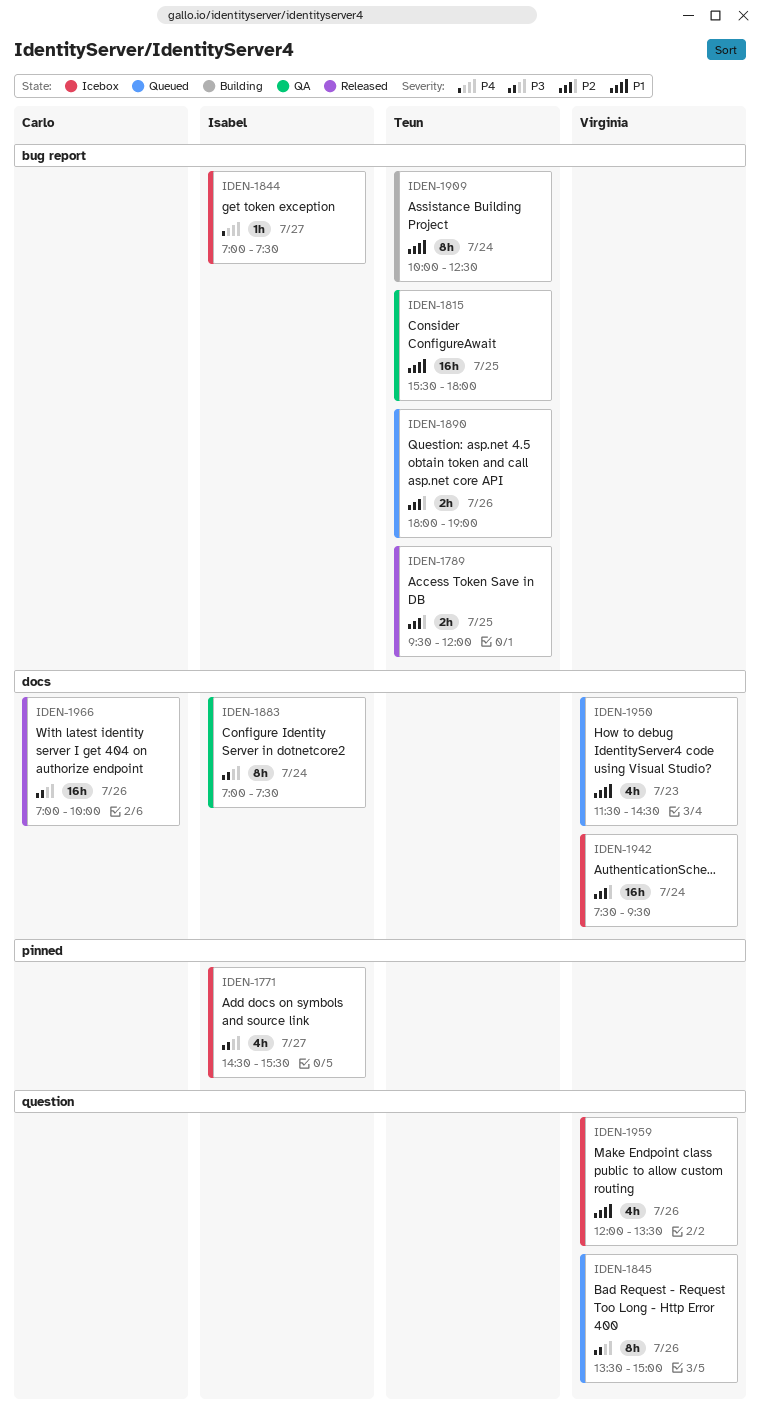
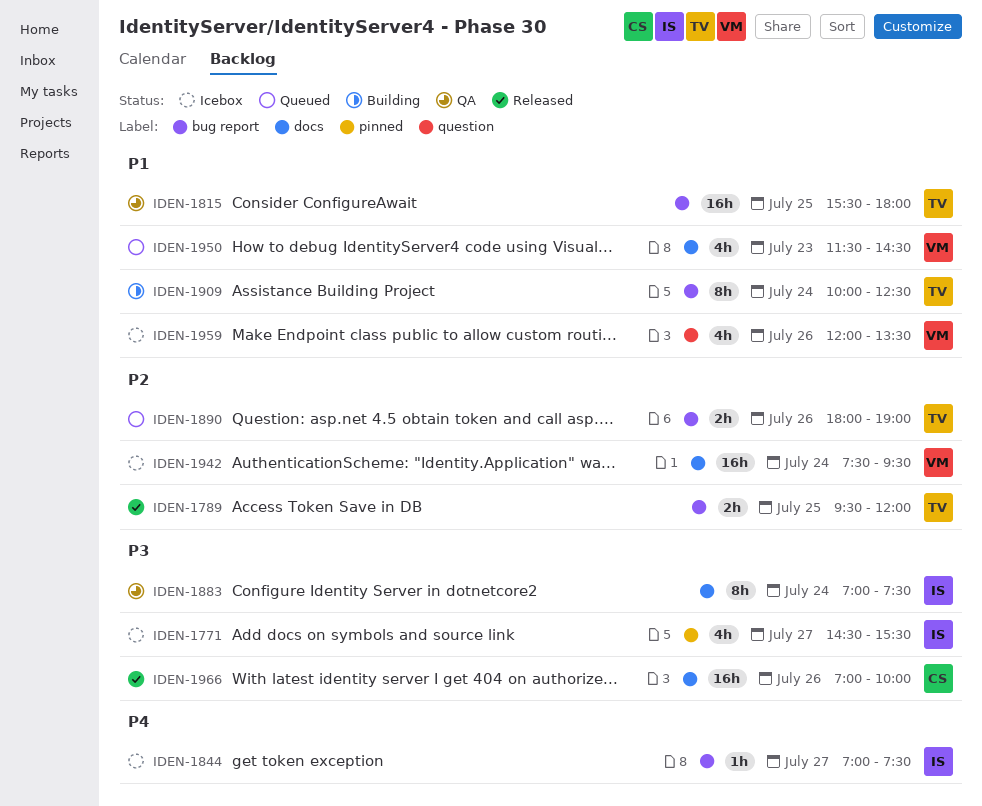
IDEN-1845: present -> none

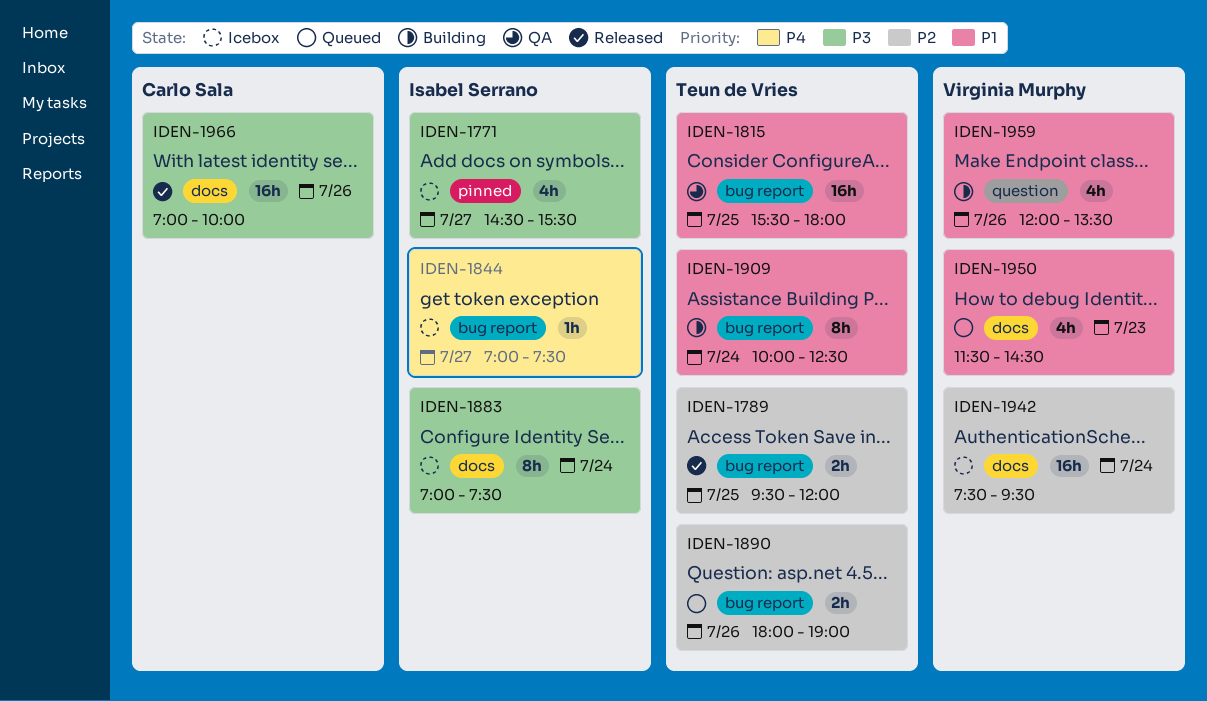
IDEN-1883, status: QA -> Icebox
IDEN-1959, status: Icebox -> Building

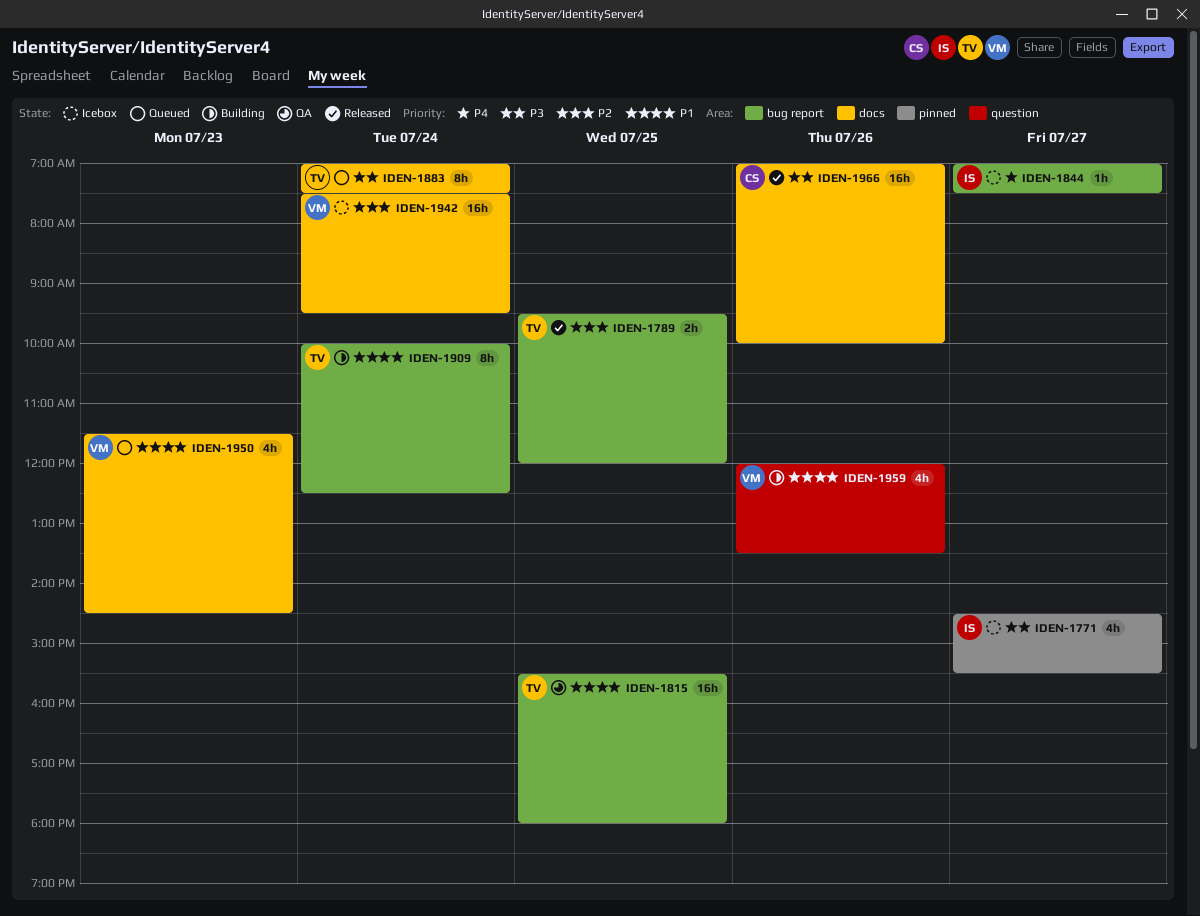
IDEN-1883, status: Icebox -> Queued
IDEN-1883, owner: Isabel Serrano -> Teun de Vries
IDEN-1890: present -> none

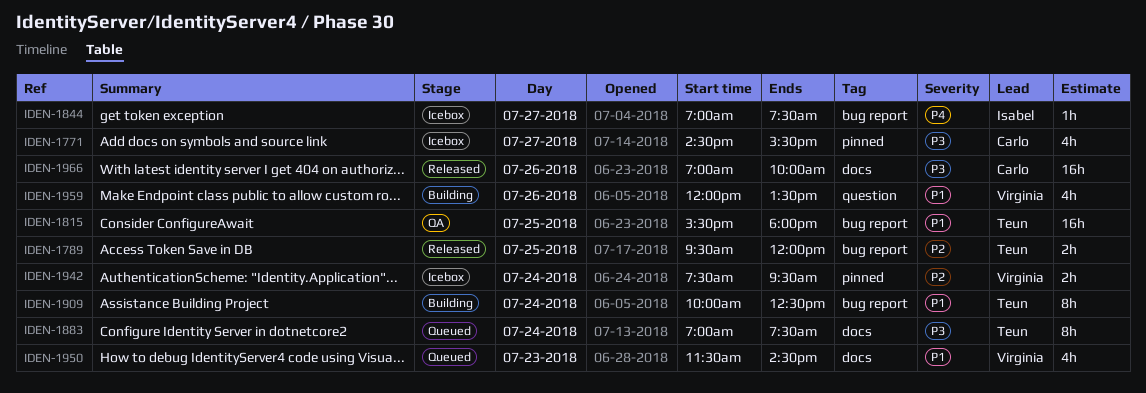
IDEN-1771, owner: Isabel -> Carlo
IDEN-1942, label: docs -> pinned
IDEN-1942, estimate: 16h -> 2h

